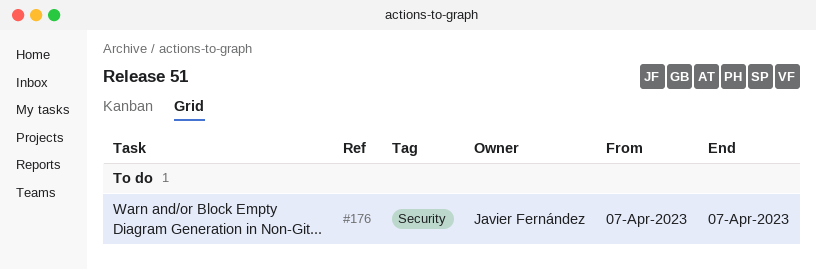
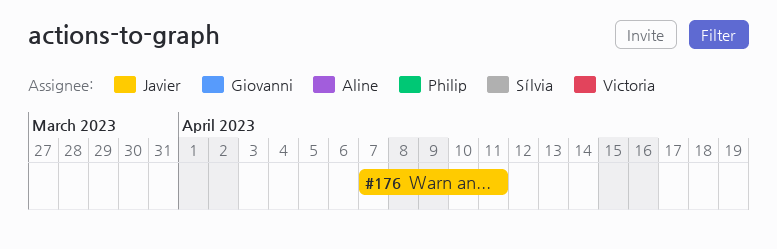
#176, due: Apr 7 -> Apr 11

